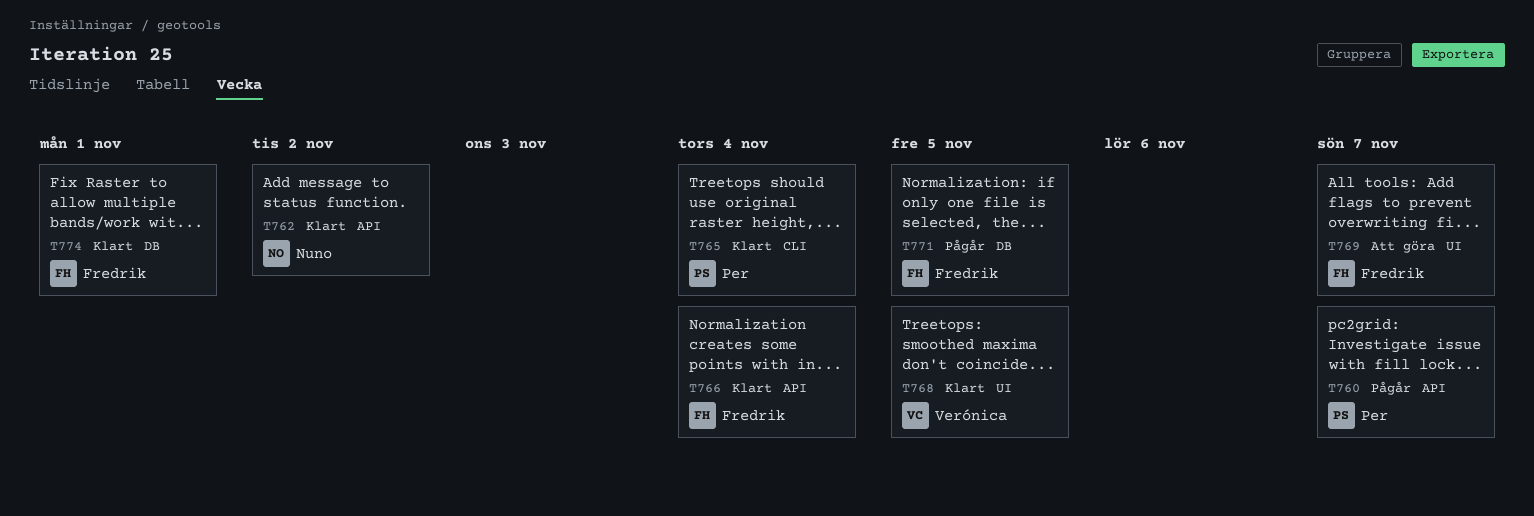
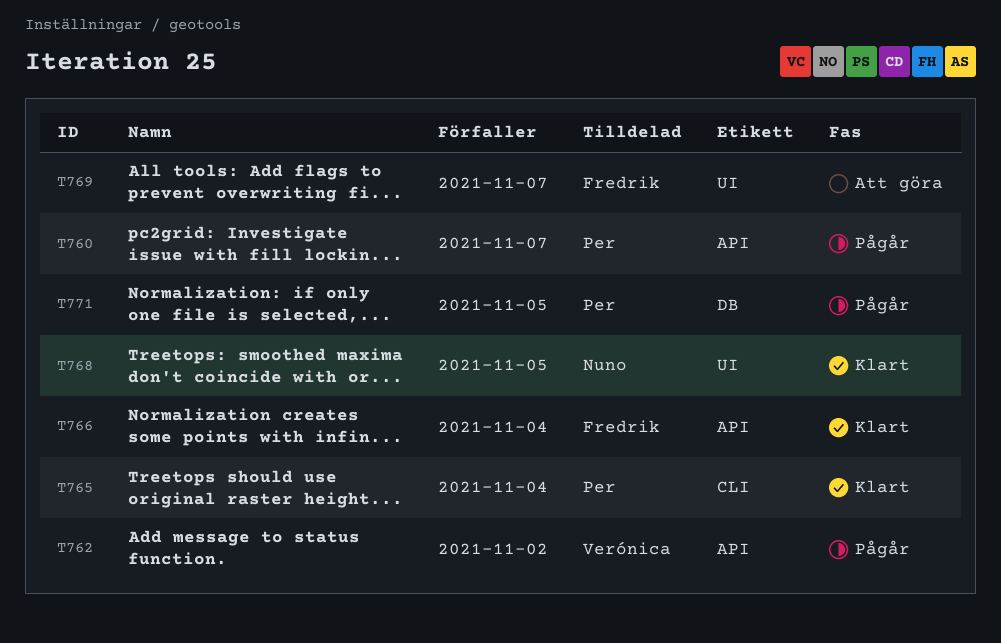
T762, status: Klart -> Pågår
T762, owner: Nuno -> Verónica
T768, owner: Verónica -> Nuno
T771, owner: Fredrik -> Per
T774: present -> none

